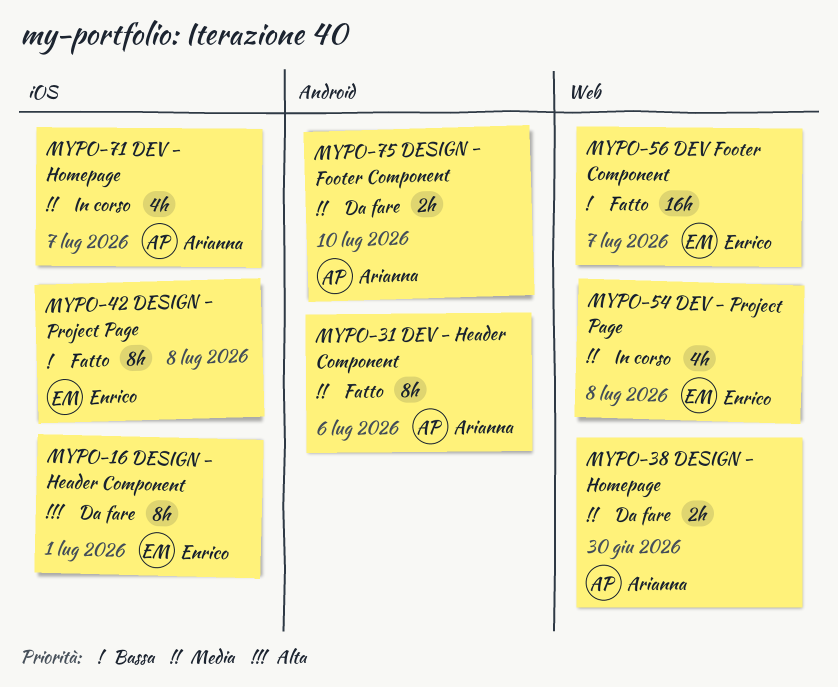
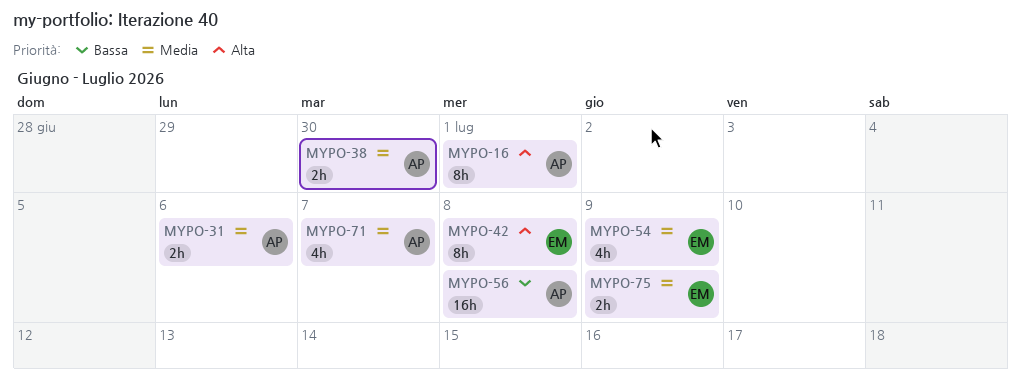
MYPO-16, owner: Enrico -> Arianna
MYPO-31, estimate: 8h -> 2h
MYPO-42, priority: Bassa -> Alta
MYPO-54, due: Jul 8 -> Jul 9
MYPO-56, owner: Enrico -> Arianna
MYPO-56, due: Jul 7 -> Jul 8
MYPO-75, owner: Arianna -> Enrico
MYPO-75, due: Jul 10 -> Jul 9

